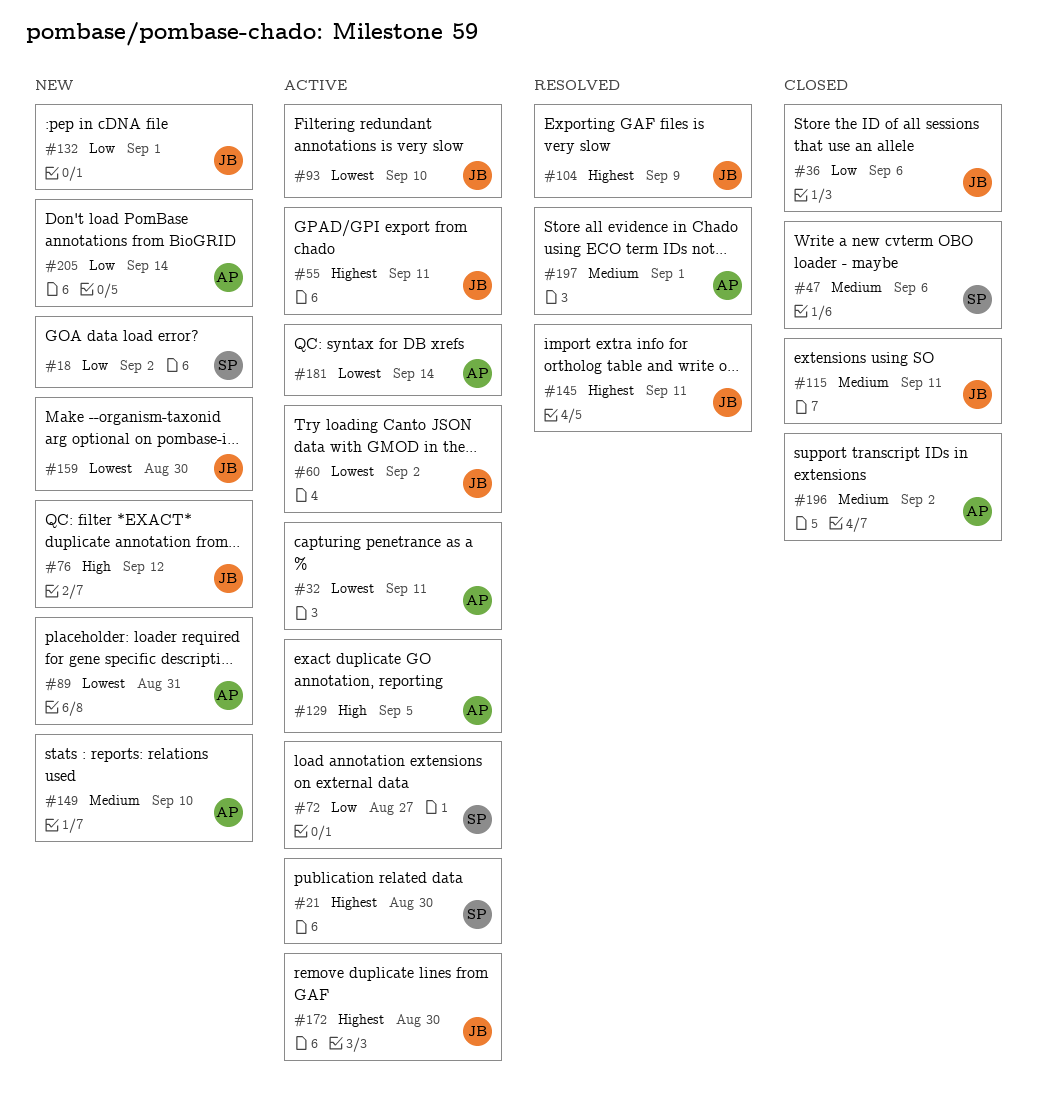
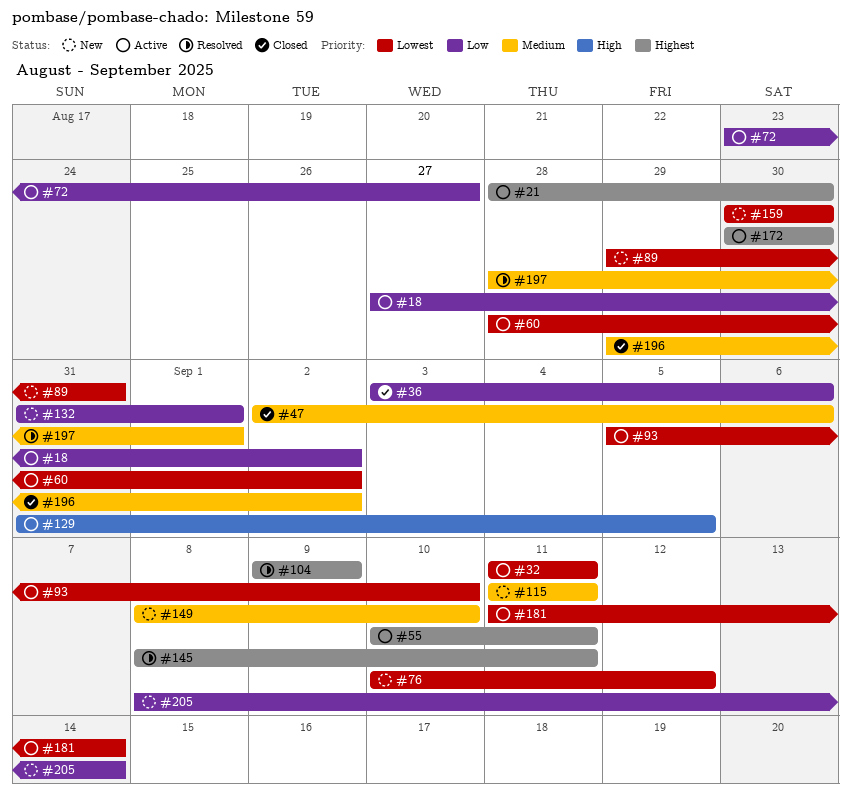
#18, status: New -> Active
#76, priority: High -> Lowest
#115, status: Closed -> New

